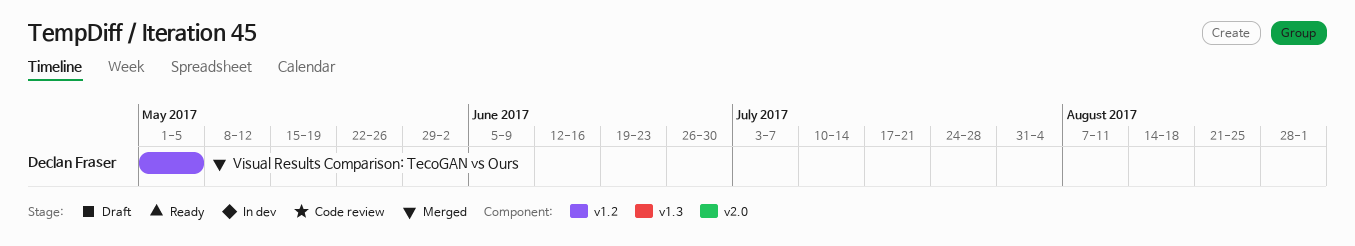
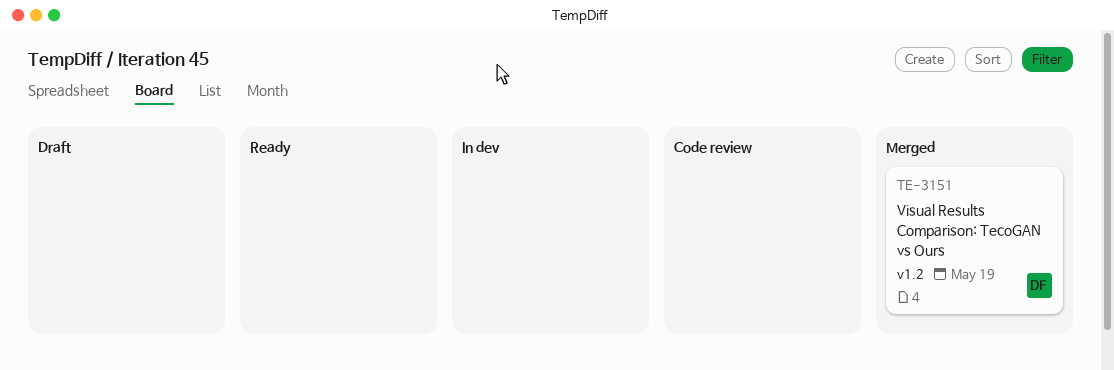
Visual Results Comparison: TecoGAN vs Ours, due: May 5 -> May 19

